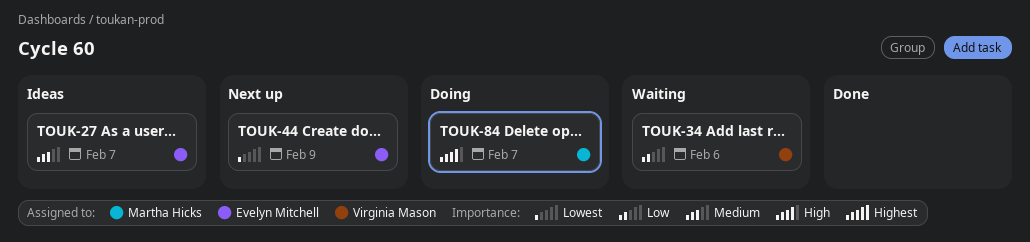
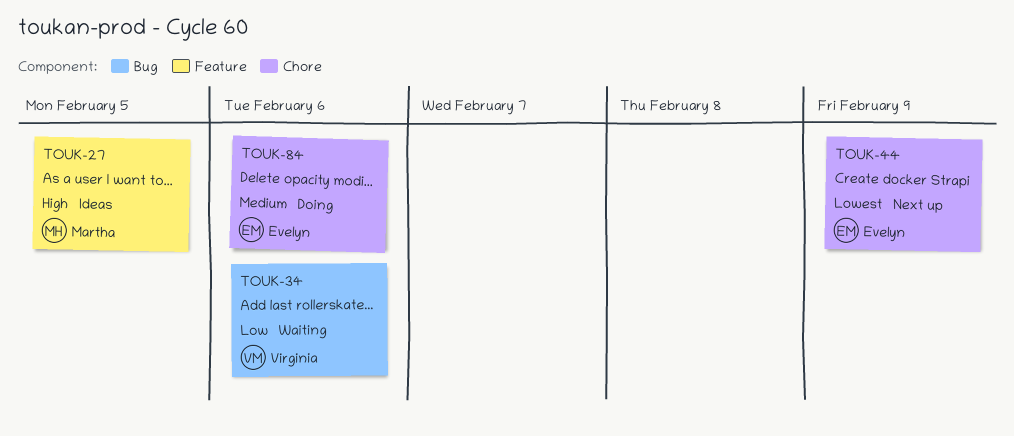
TOUK-27, owner: Evelyn Mitchell -> Martha Hicks
TOUK-27, priority: Medium -> High
TOUK-27, due: Feb 7 -> Feb 5
TOUK-84, owner: Martha Hicks -> Evelyn Mitchell
TOUK-84, priority: High -> Medium
TOUK-84, due: Feb 7 -> Feb 6

